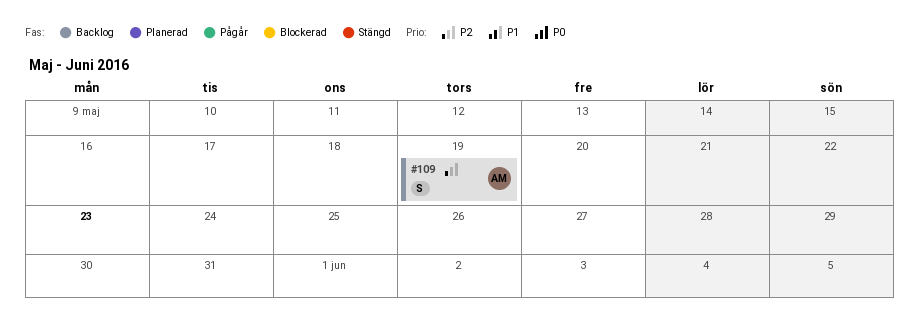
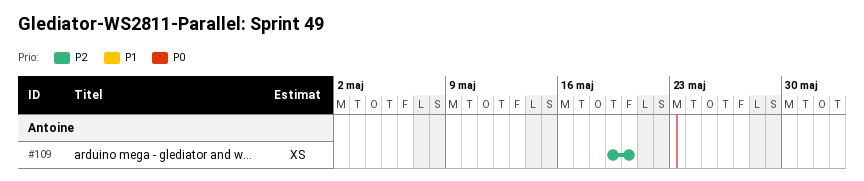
#109, estimate: S -> XS
#109, due: May 19 -> May 20

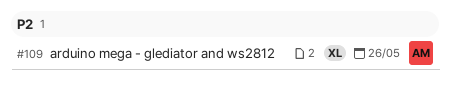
#109, estimate: XS -> XL
#109, due: May 20 -> May 26

